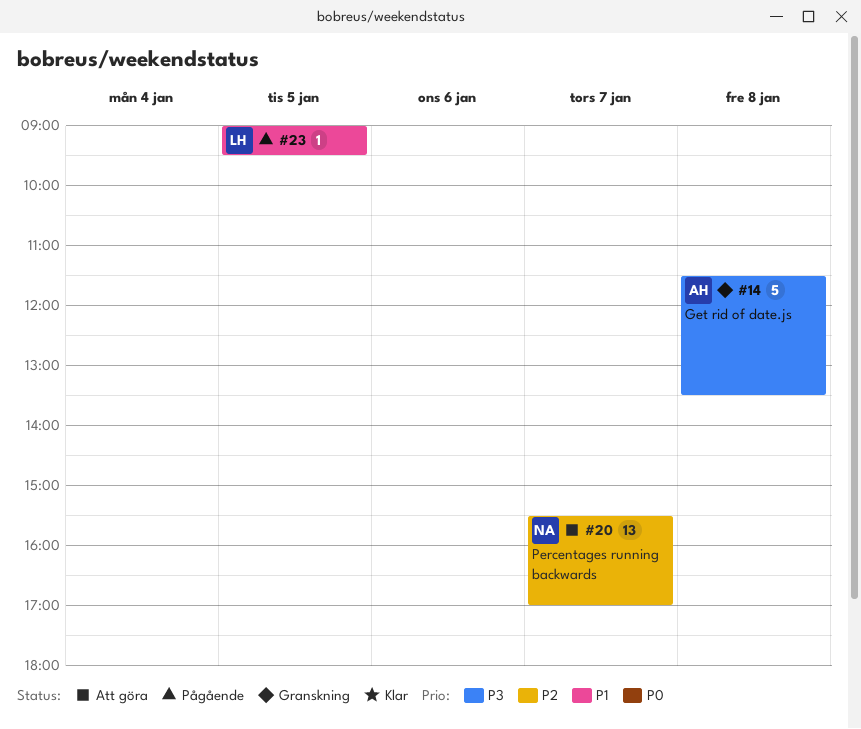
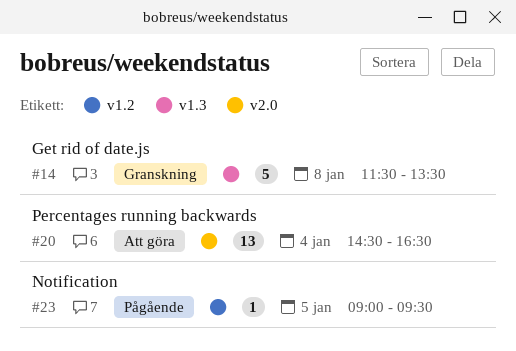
#20, day: Jan 7 -> Jan 4
#20, begins: 15:30 -> 14:30
#20, ends: 17:00 -> 16:30

